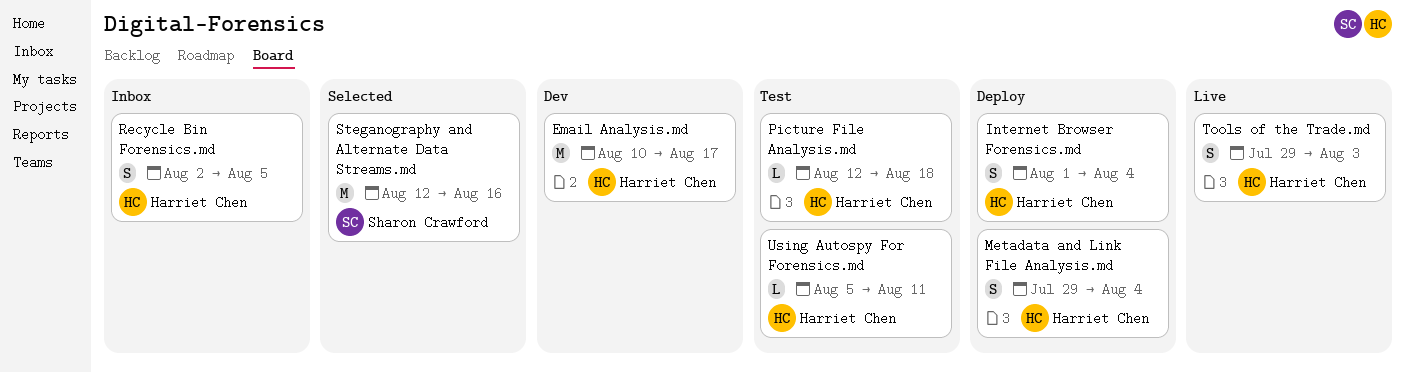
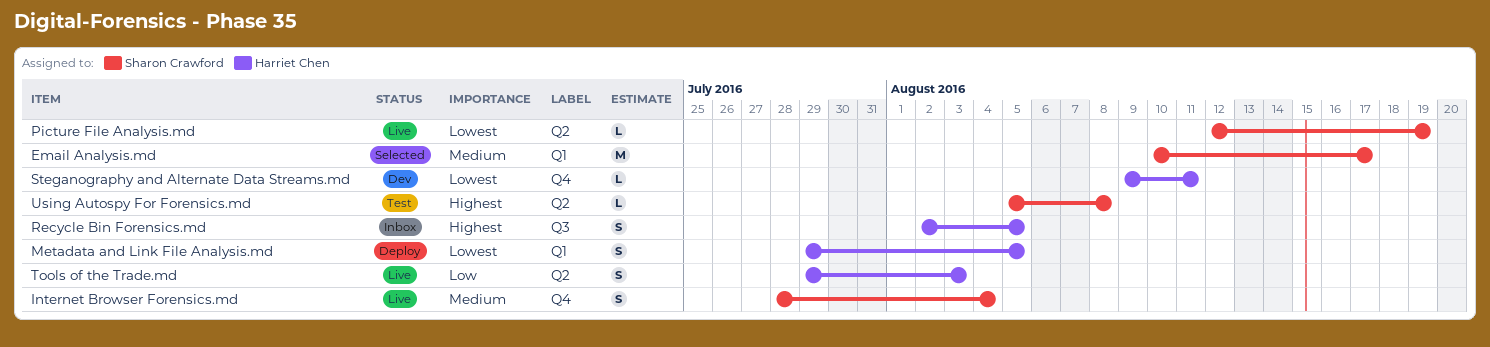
Email Analysis.md, status: Dev -> Selected
Email Analysis.md, owner: Harriet Chen -> Sharon Crawford
Internet Browser Forensics.md, status: Deploy -> Live
Internet Browser Forensics.md, owner: Harriet Chen -> Sharon Crawford
Internet Browser Forensics.md, start: Aug 1 -> Jul 28
Metadata and Link File Analysis.md, due: Aug 4 -> Aug 5
Picture File Analysis.md, status: Test -> Live
Picture File Analysis.md, owner: Harriet Chen -> Sharon Crawford
Picture File Analysis.md, due: Aug 18 -> Aug 19
Steganography and Alternate Data Streams.md, status: Selected -> Dev
Steganography and Alternate Data Streams.md, owner: Sharon Crawford -> Harriet Chen
Steganography and Alternate Data Streams.md, estimate: M -> L
Steganography and Alternate Data Streams.md, start: Aug 12 -> Aug 9
Steganography and Alternate Data Streams.md, due: Aug 16 -> Aug 11
Using Autospy For Forensics.md, owner: Harriet Chen -> Sharon Crawford
Using Autospy For Forensics.md, due: Aug 11 -> Aug 8

